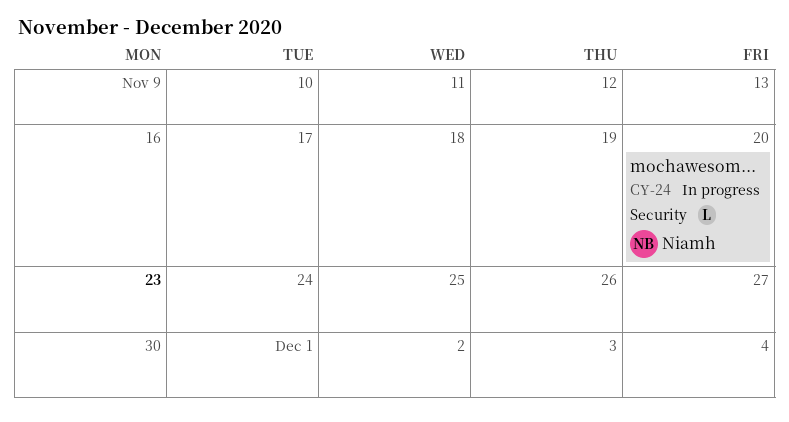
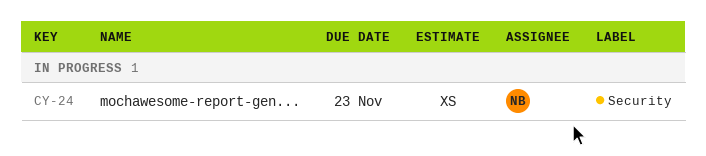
CY-24, estimate: L -> XS
CY-24, due: Nov 20 -> Nov 23

